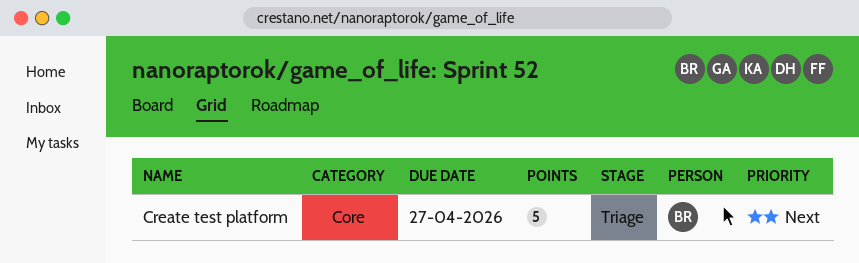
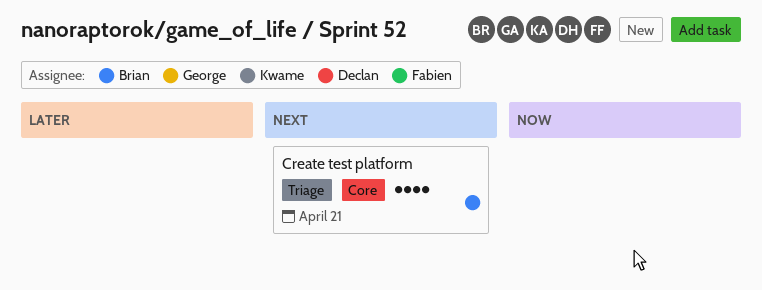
Create test platform, estimate: 5 -> 4
Create test platform, due: Apr 27 -> Apr 21

